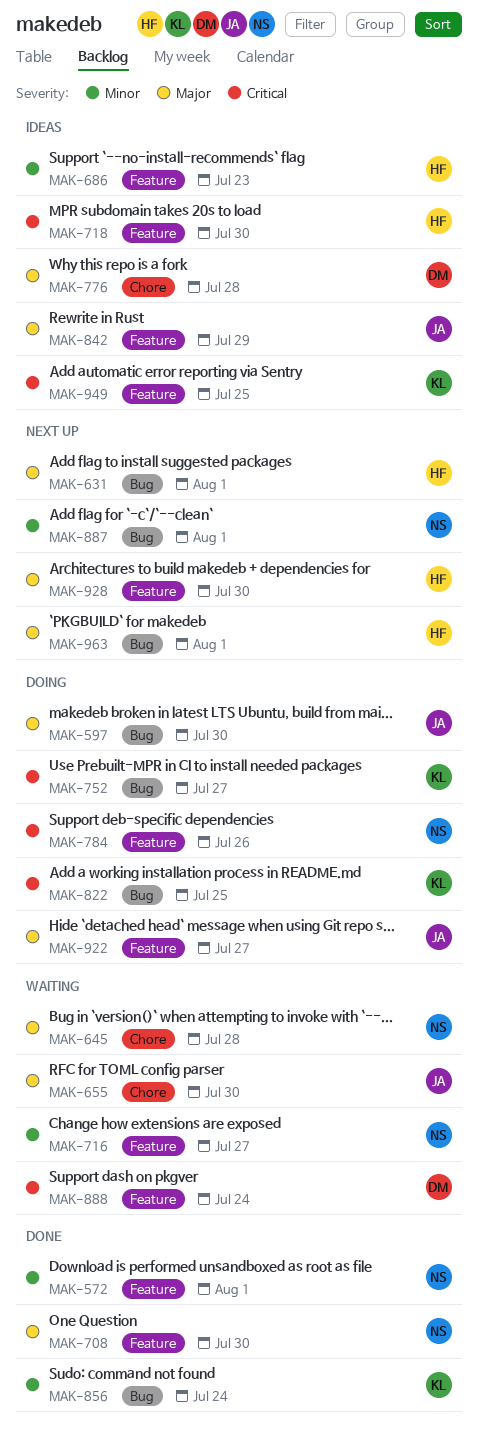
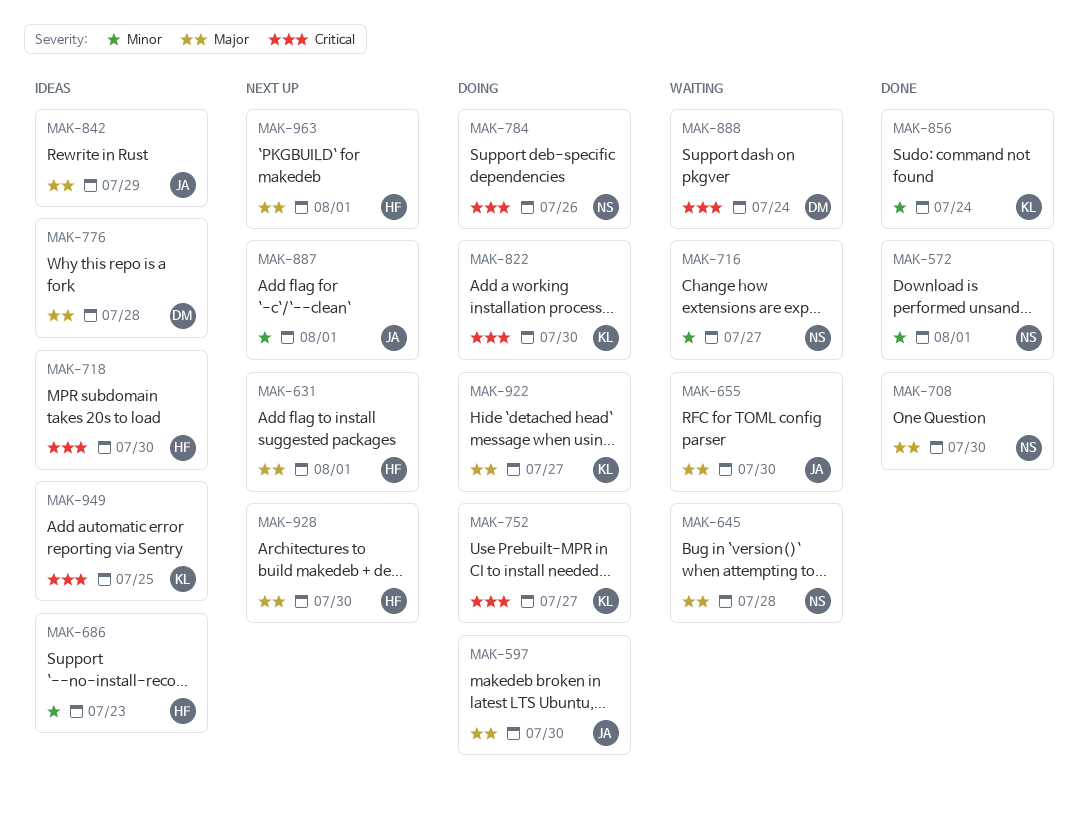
MAK-822, due: Jul 25 -> Jul 30
MAK-887, owner: NS -> JA
MAK-922, owner: JA -> KL

